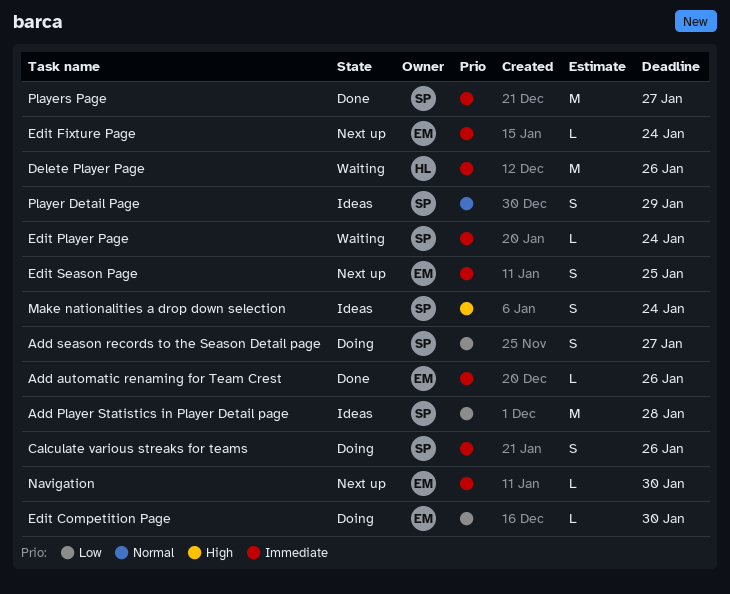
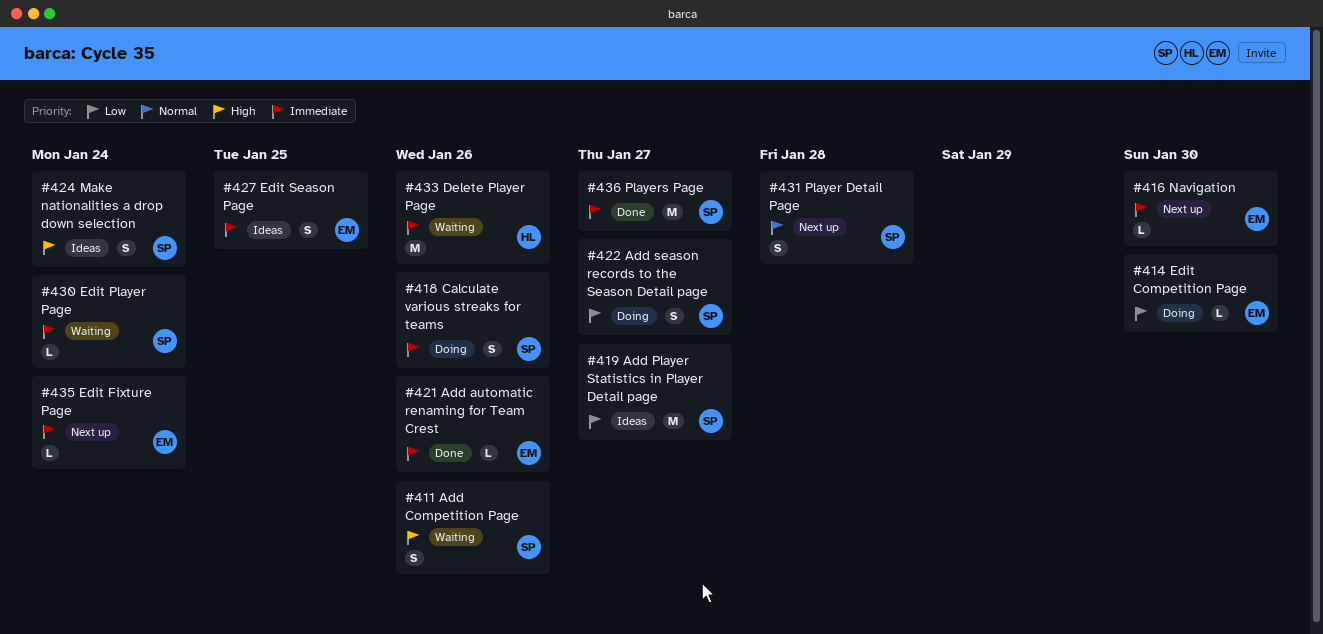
Add Competition Page: none -> present
Add Player Statistics in Player Detail page, due: Jan 28 -> Jan 27
Edit Season Page, status: Next up -> Ideas
Player Detail Page, status: Ideas -> Next up
Player Detail Page, due: Jan 29 -> Jan 28

